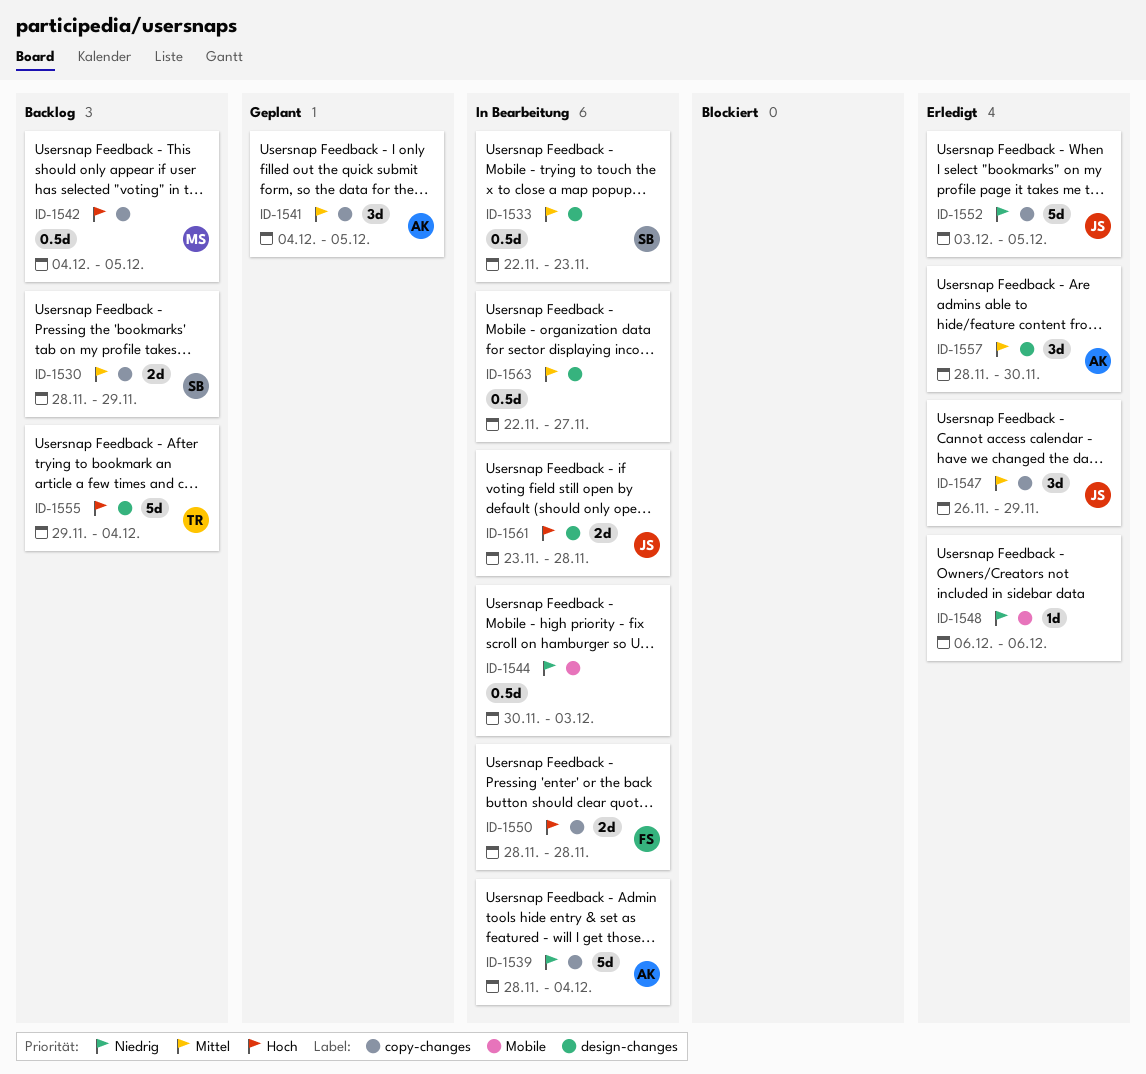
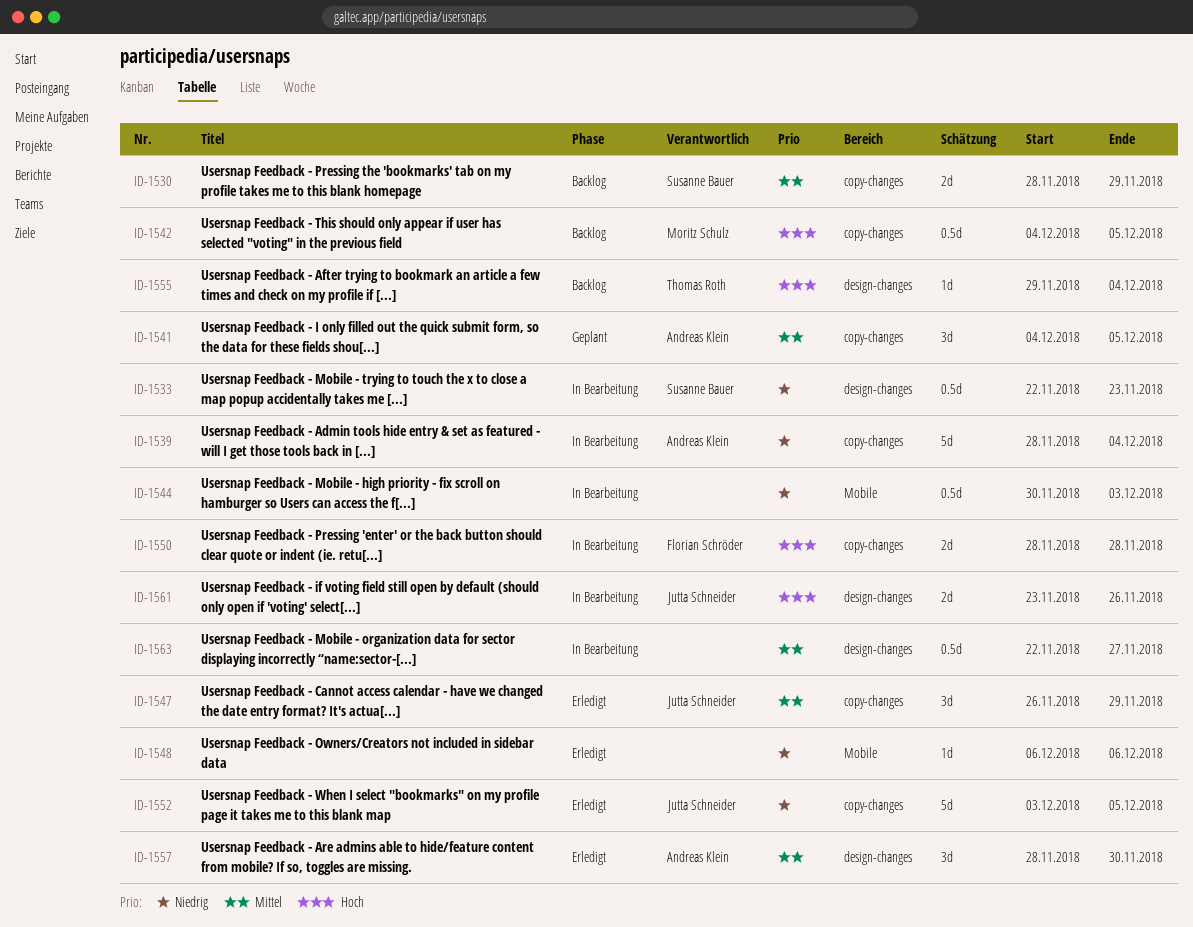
ID-1533, priority: Mittel -> Niedrig
ID-1555, estimate: 5d -> 1d
ID-1561, due: Nov 28 -> Nov 26

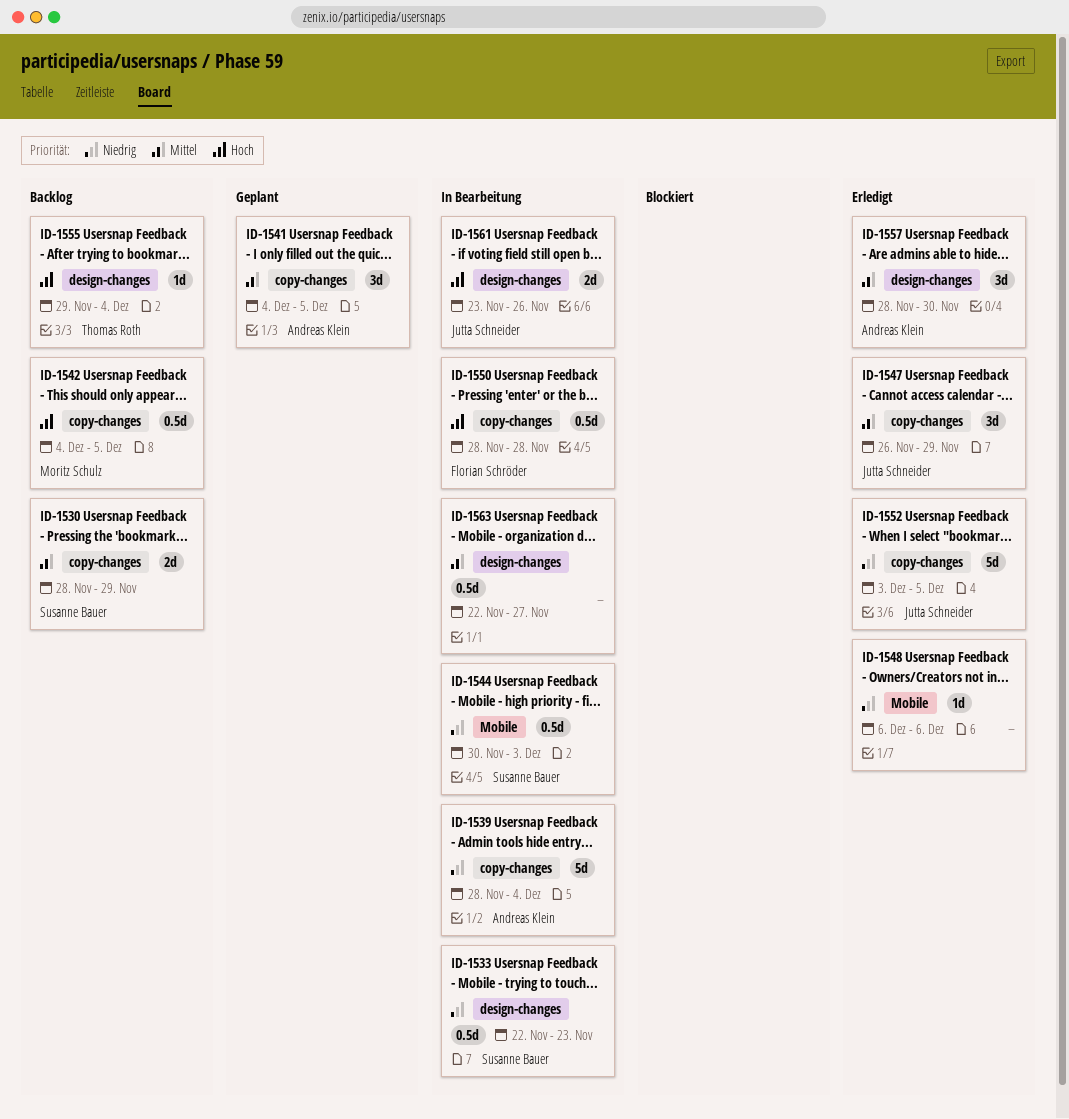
ID-1544, owner: none -> Susanne Bauer
ID-1550, estimate: 2d -> 0.5d

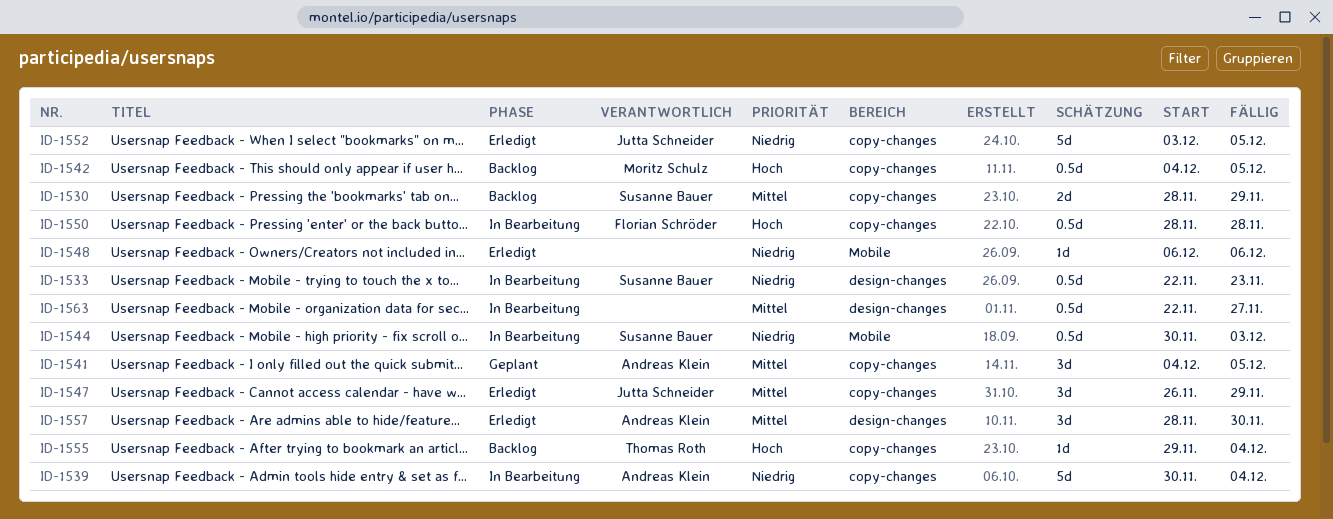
ID-1539, start: Nov 28 -> Nov 30
ID-1555, label: design-changes -> copy-changes
ID-1561: present -> none

